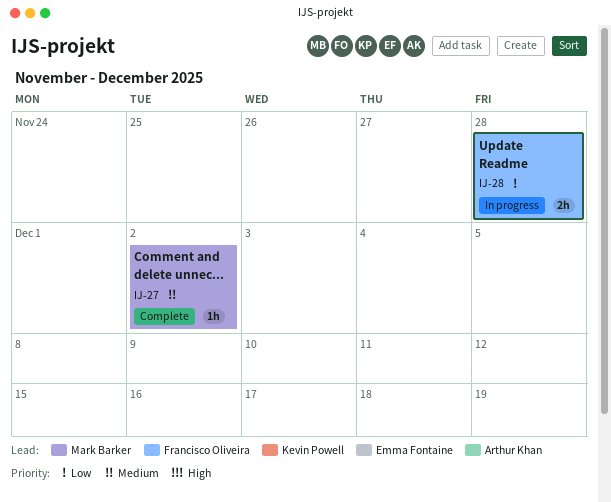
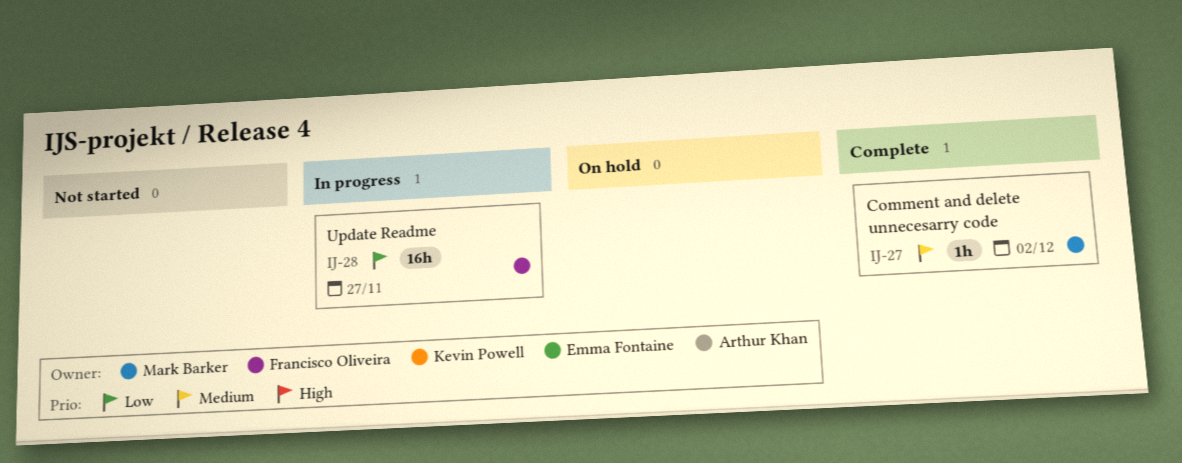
IJ-28, estimate: 2h -> 16h
IJ-28, due: Nov 28 -> Nov 27

